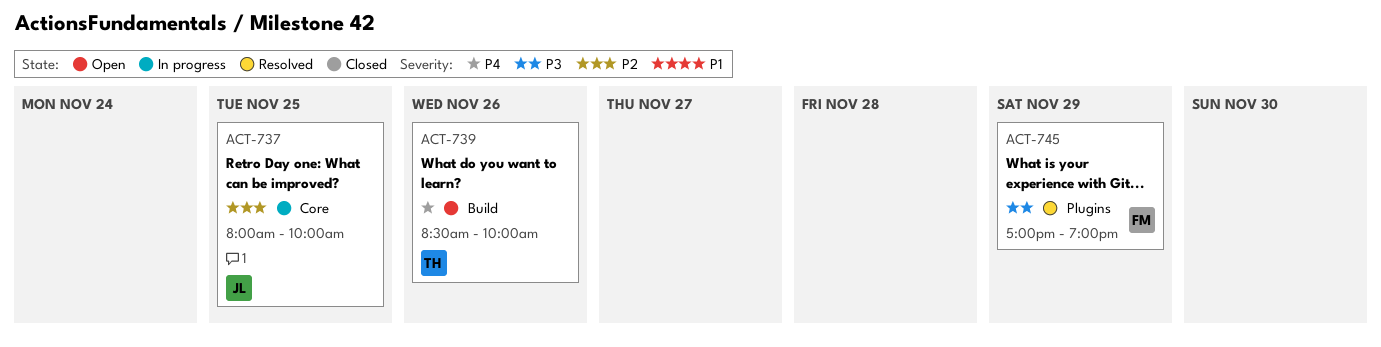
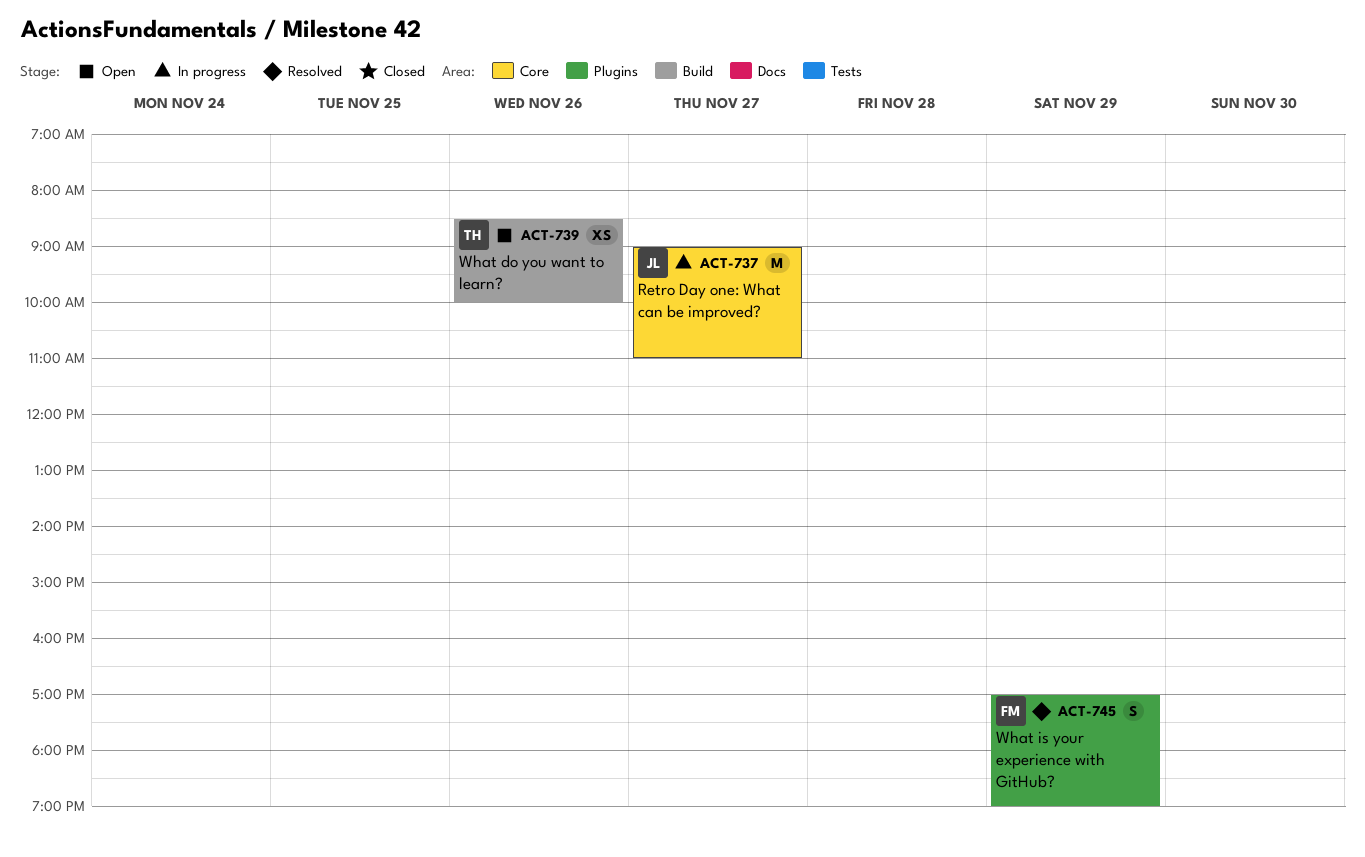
ACT-737, day: Nov 25 -> Nov 27
ACT-737, begins: 08:00 -> 09:00
ACT-737, ends: 10:00 -> 11:00

